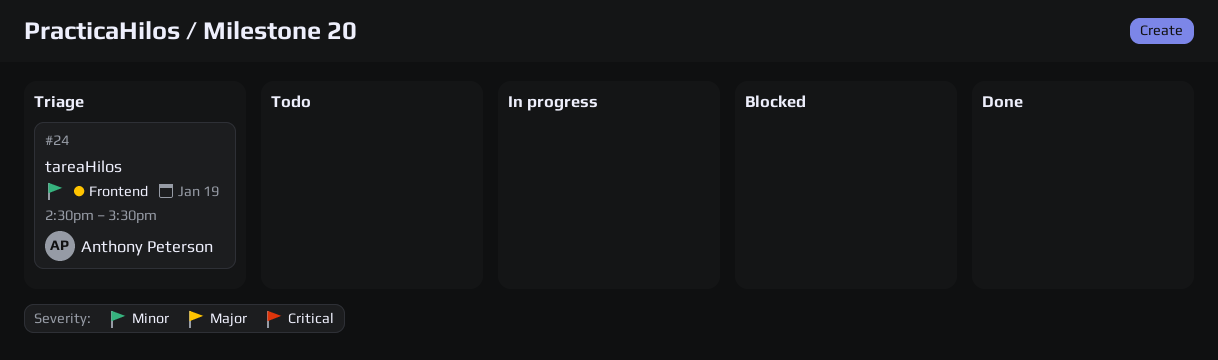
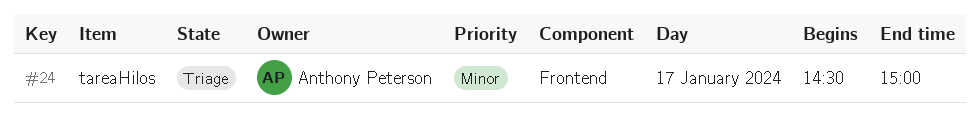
#24, day: Jan 19 -> Jan 17
#24, ends: 15:30 -> 15:00

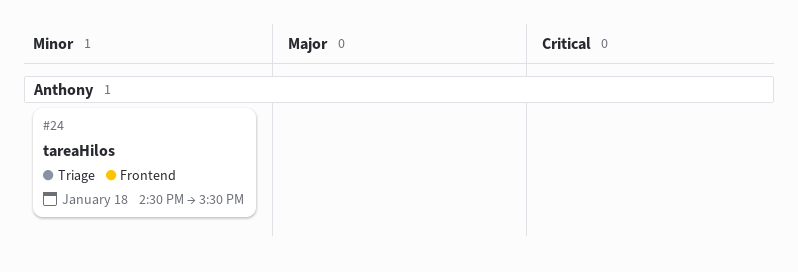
#24, day: Jan 17 -> Jan 18
#24, ends: 15:00 -> 15:30

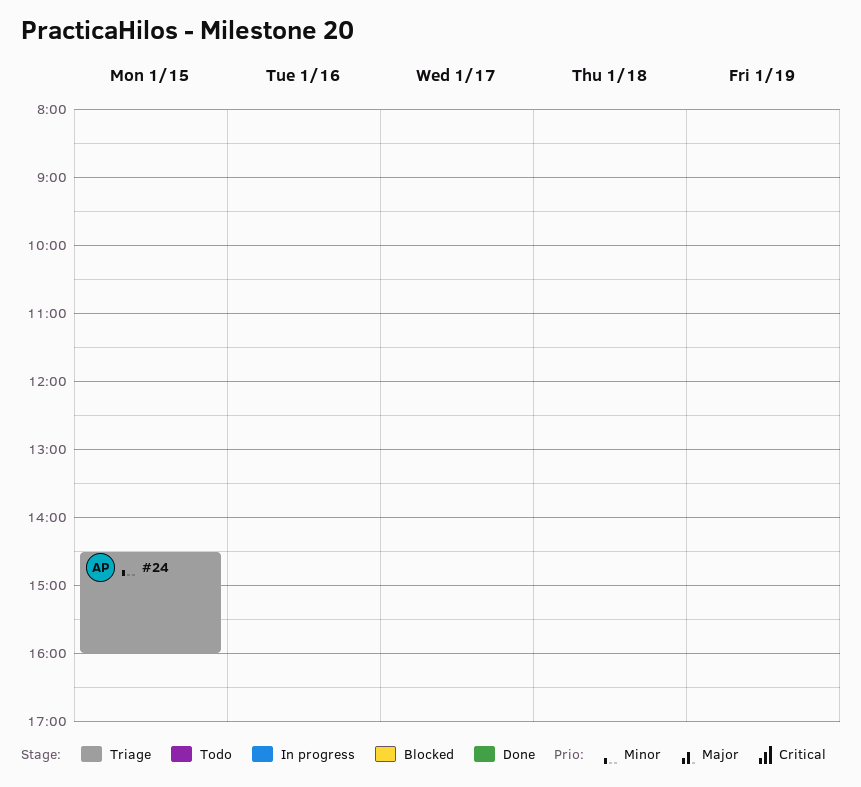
#24, day: Jan 18 -> Jan 15
#24, ends: 15:30 -> 16:00

